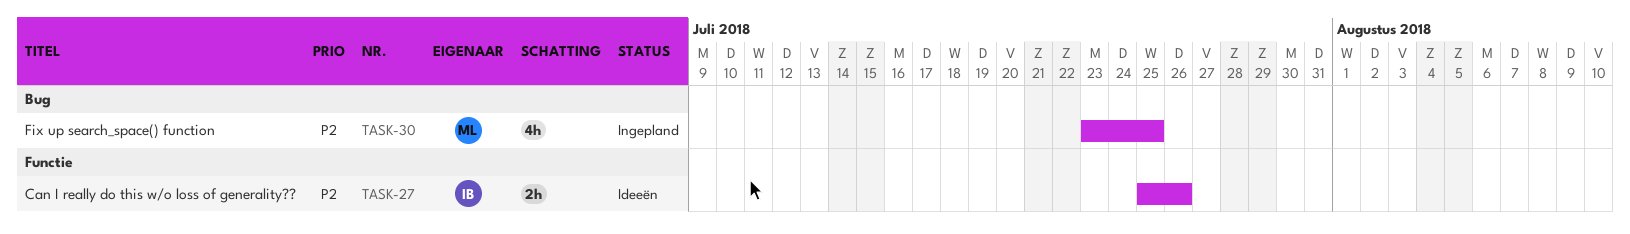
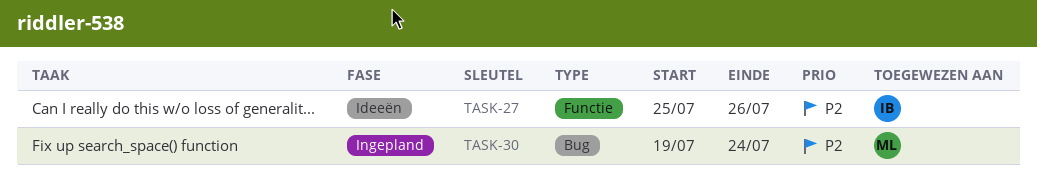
TASK-30, start: Jul 23 -> Jul 19
TASK-30, due: Jul 25 -> Jul 24

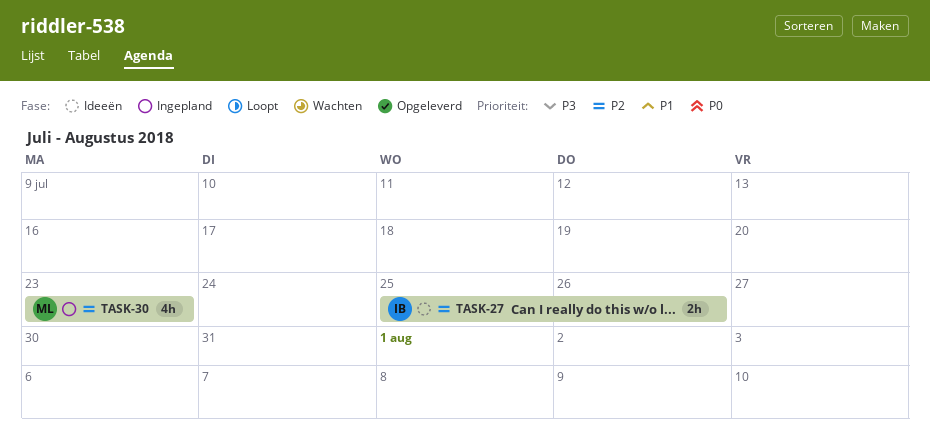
TASK-30, start: Jul 19 -> Jul 23
TASK-30, due: Jul 24 -> Jul 23

